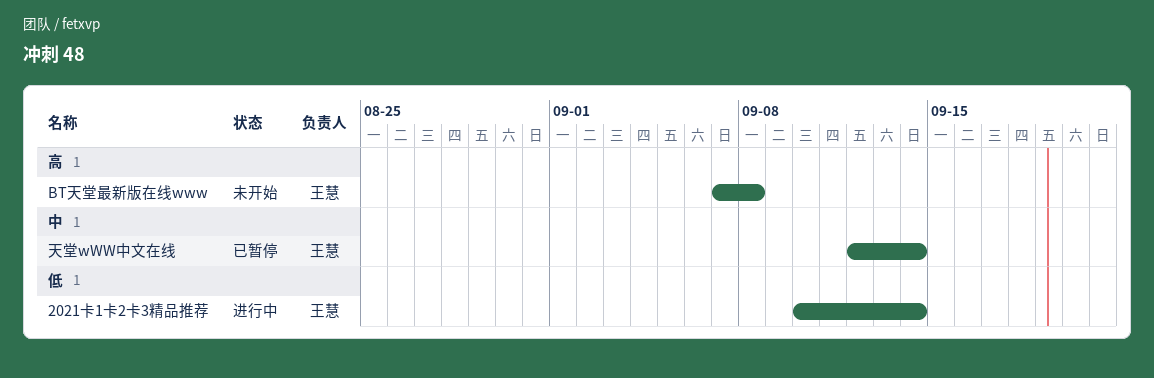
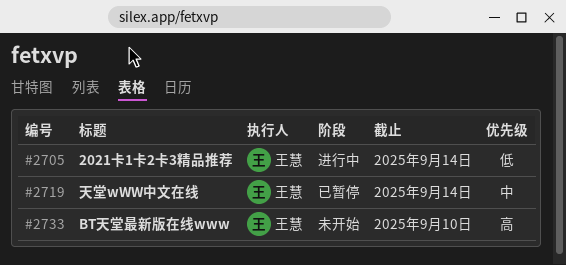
BT天堂最新版在线www, due: Sep 8 -> Sep 10

